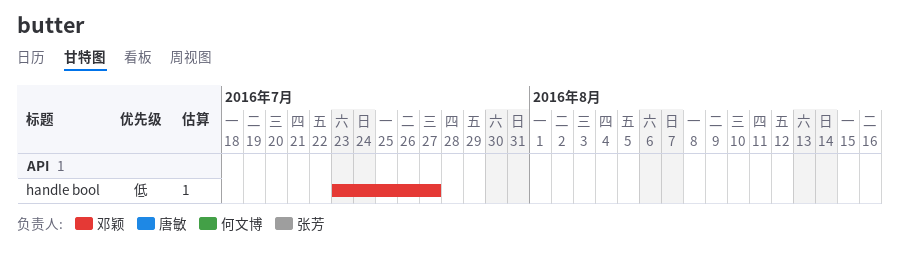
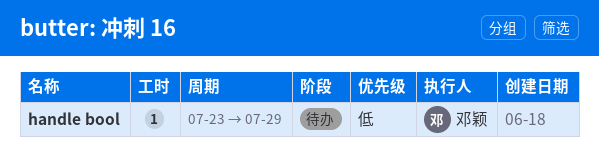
handle bool, due: Jul 27 -> Jul 29

